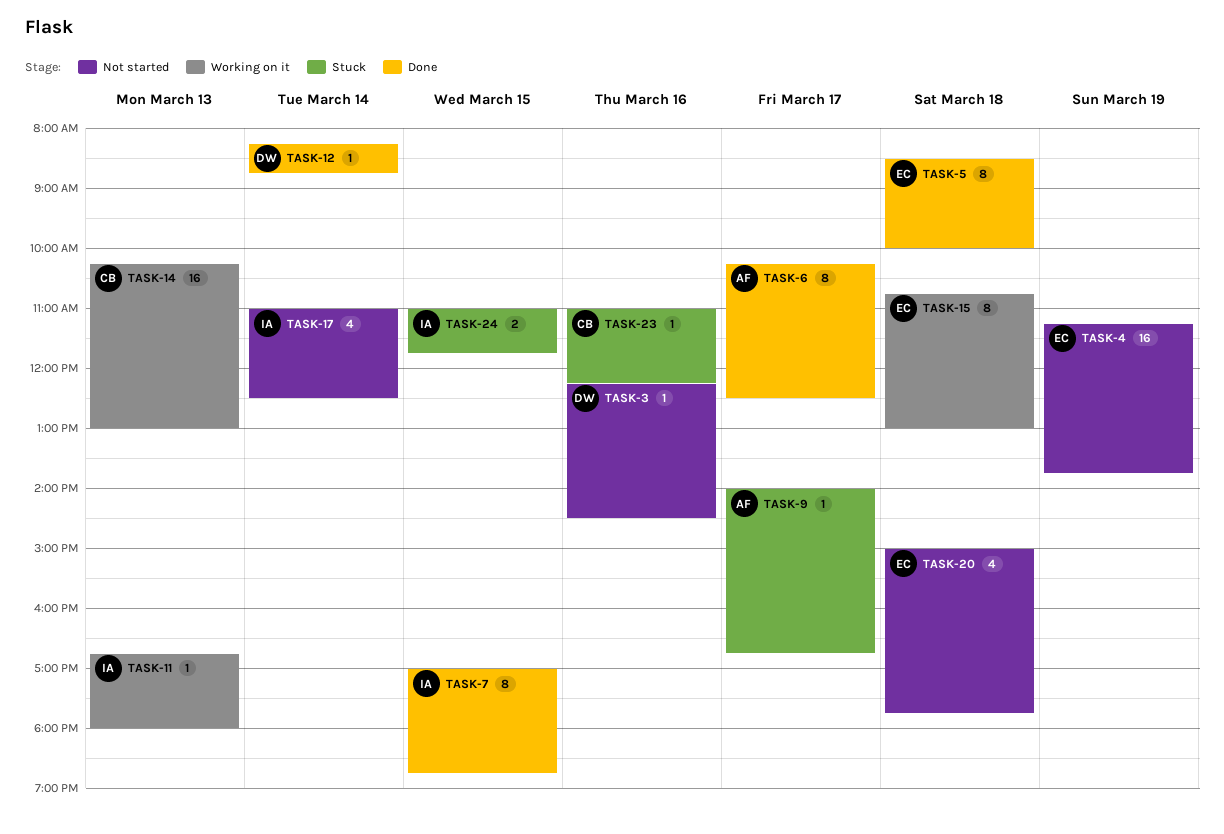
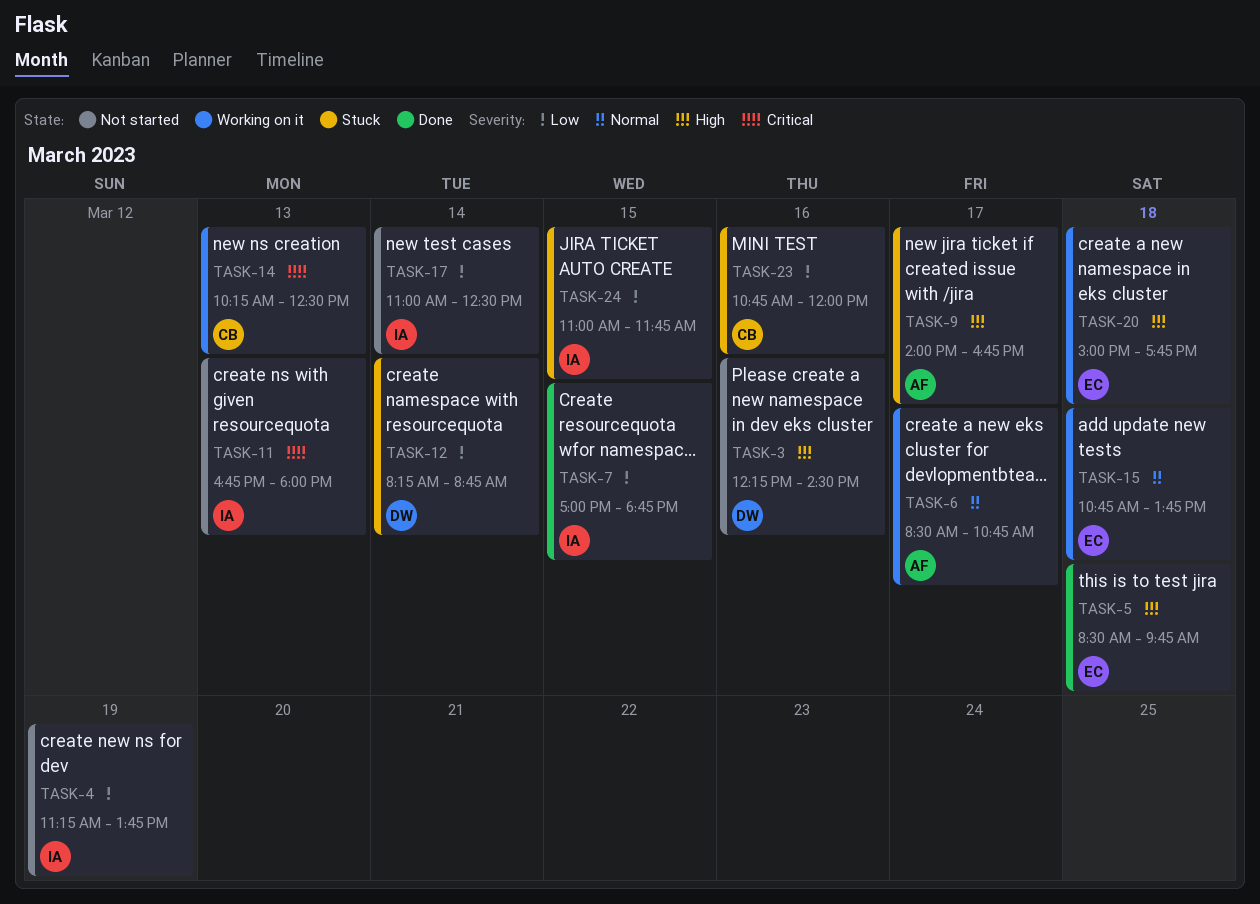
TASK-4, owner: EC -> IA
TASK-5, ends: 10:00 -> 09:45
TASK-6, status: Done -> Working on it
TASK-6, begins: 10:15 -> 08:30
TASK-6, ends: 12:30 -> 10:45
TASK-11, status: Working on it -> Not started
TASK-12, status: Done -> Stuck
TASK-14, ends: 13:00 -> 12:30
TASK-15, ends: 13:00 -> 13:45
TASK-20, status: Not started -> Working on it
TASK-23, begins: 11:00 -> 10:45
TASK-23, ends: 12:15 -> 12:00

